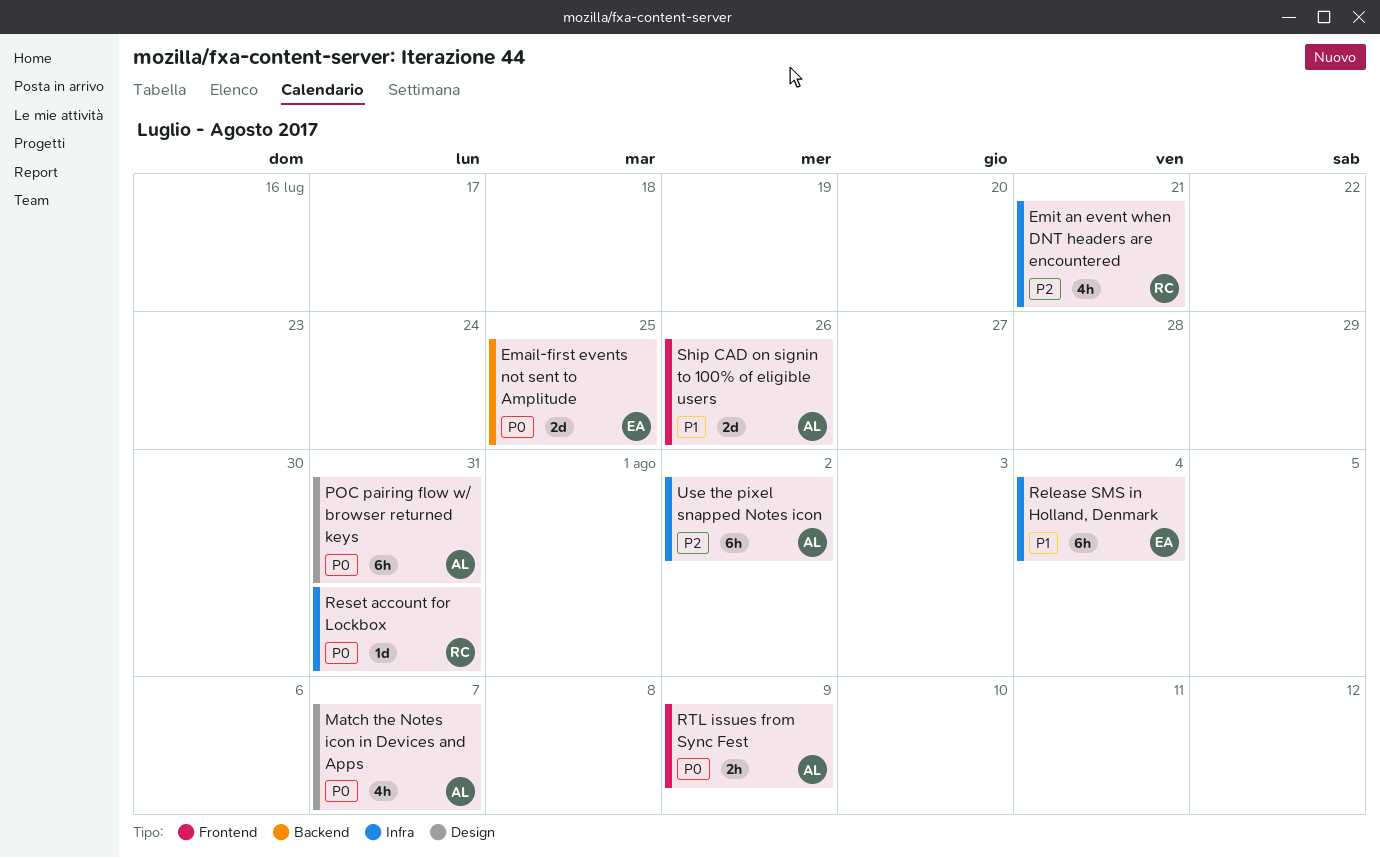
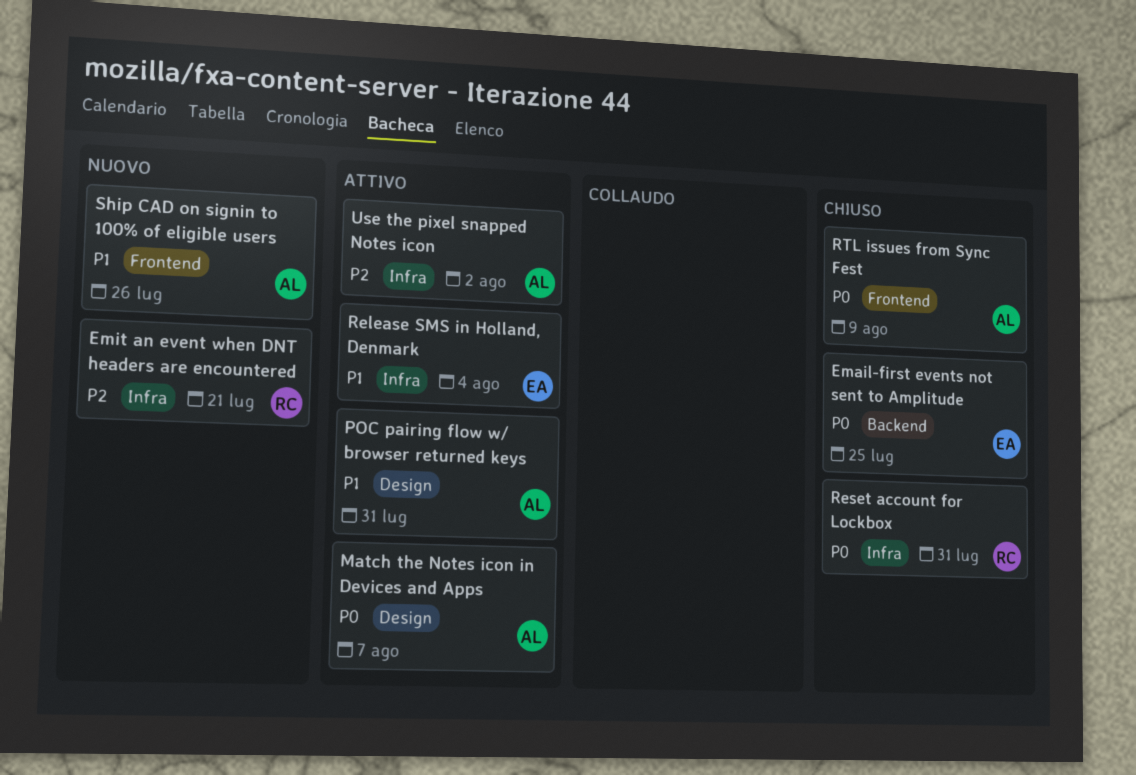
POC pairing flow w/ browser returned keys, priority: P0 -> P1

